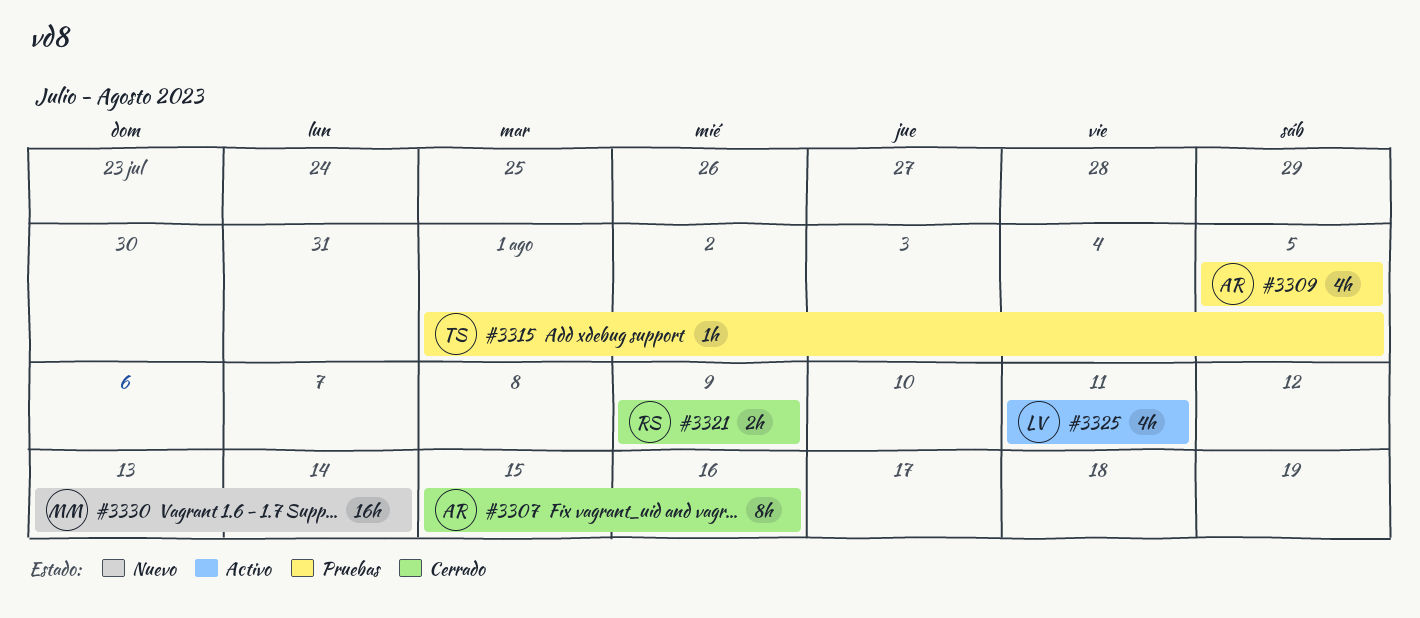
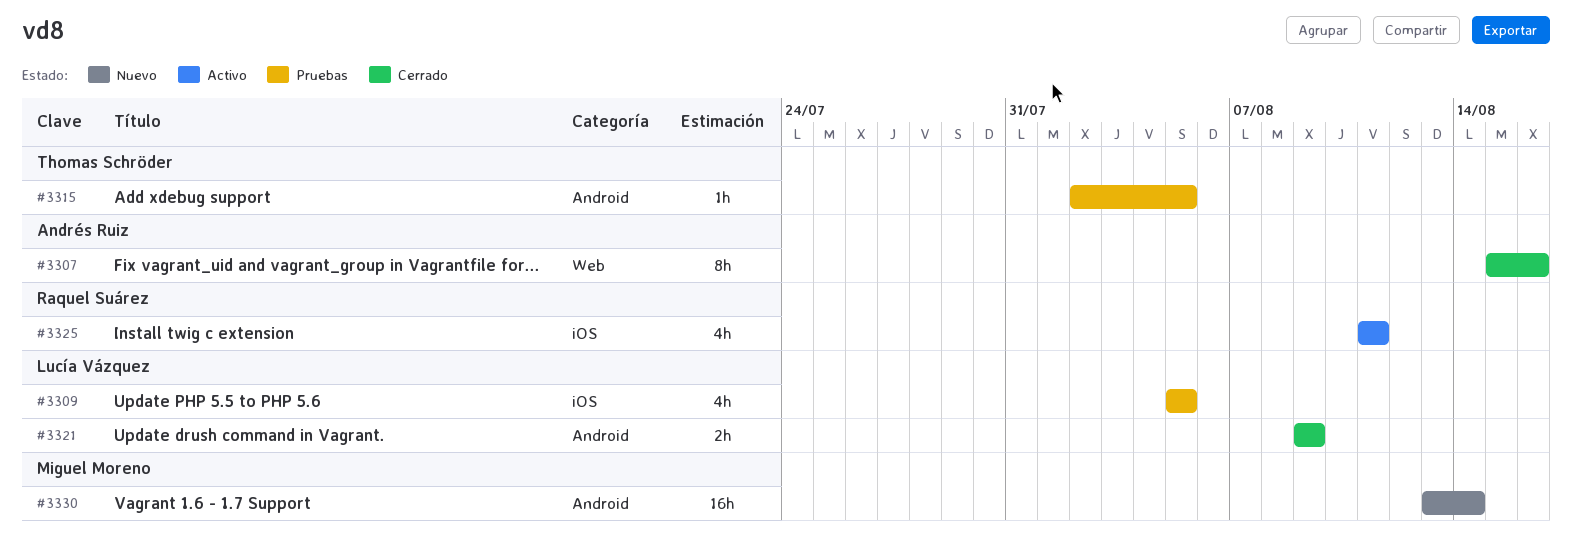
#3309, owner: Andrés Ruiz -> Lucía Vázquez
#3315, start: Aug 1 -> Aug 2
#3321, owner: Raquel Suárez -> Lucía Vázquez
#3325, owner: Lucía Vázquez -> Raquel Suárez

